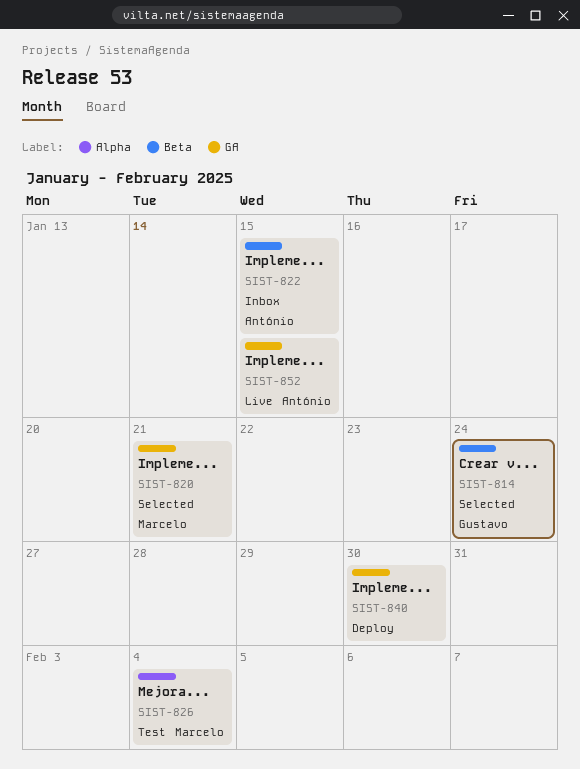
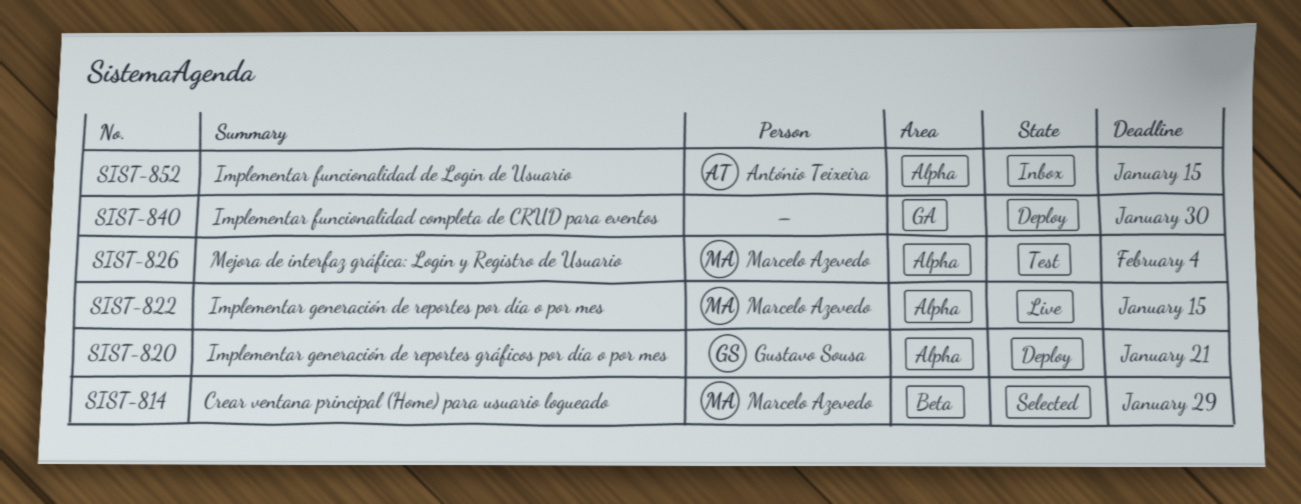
SIST-814, owner: Gustavo Sousa -> Marcelo Azevedo
SIST-814, due: Jan 24 -> Jan 29
SIST-820, status: Selected -> Deploy
SIST-820, owner: Marcelo Azevedo -> Gustavo Sousa
SIST-820, label: GA -> Alpha
SIST-822, status: Inbox -> Live
SIST-822, owner: António Teixeira -> Marcelo Azevedo
SIST-822, label: Beta -> Alpha
SIST-852, status: Live -> Inbox
SIST-852, label: GA -> Alpha

